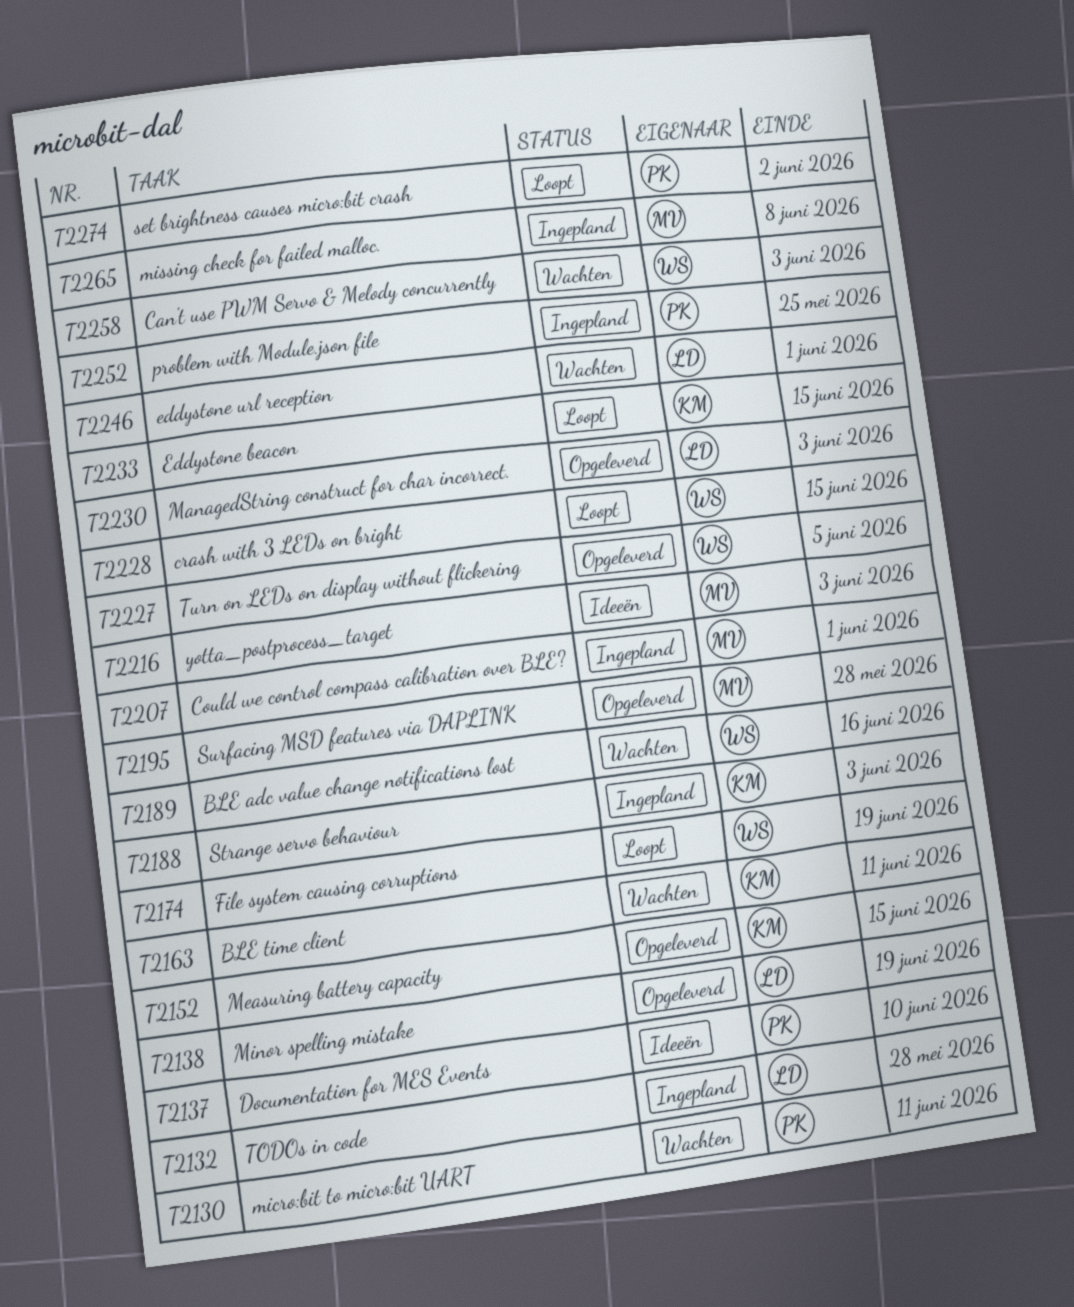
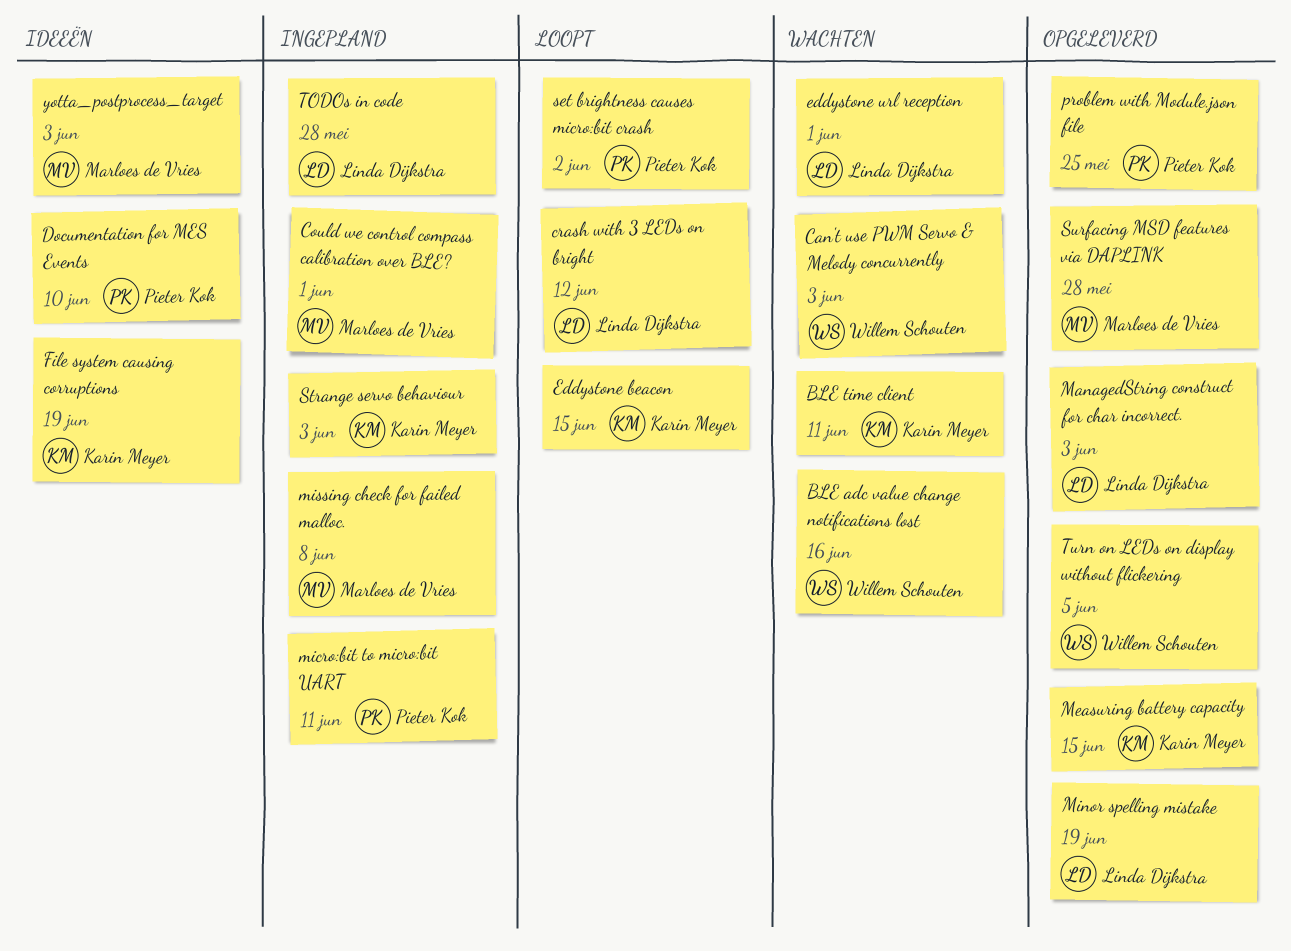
crash with 3 LEDs on bright, owner: Willem Schouten -> Linda Dijkstra
crash with 3 LEDs on bright, due: Jun 15 -> Jun 12
File system causing corruptions, status: Loopt -> Ideeën
File system causing corruptions, owner: Willem Schouten -> Karin Meyer
micro:bit to micro:bit UART, status: Wachten -> Ingepland
problem with Module.json file, status: Ingepland -> Opgeleverd

